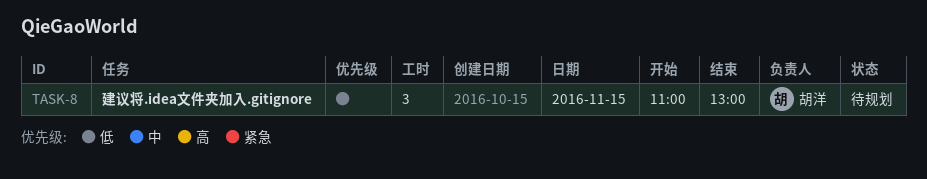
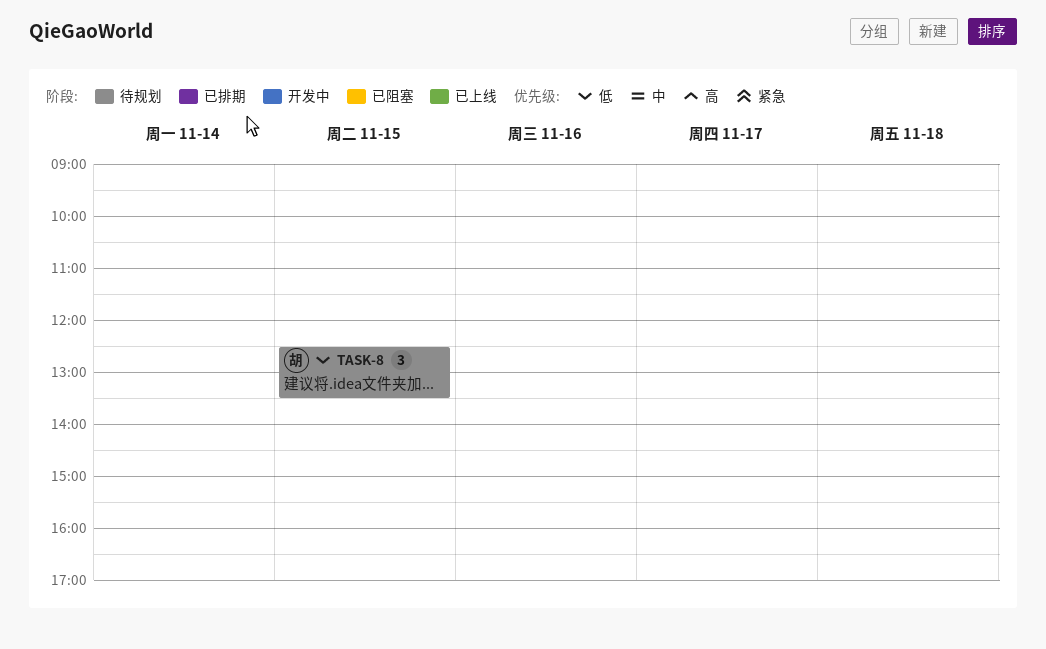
TASK-8, begins: 11:00 -> 12:30
TASK-8, ends: 13:00 -> 13:30

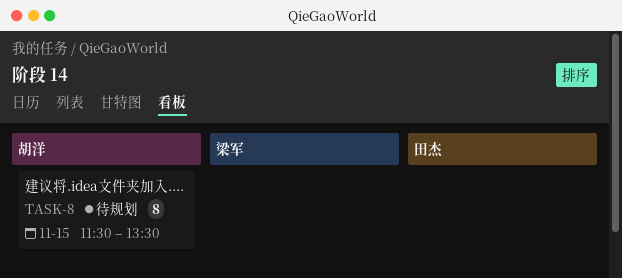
TASK-8, estimate: 3 -> 8
TASK-8, begins: 12:30 -> 11:30

